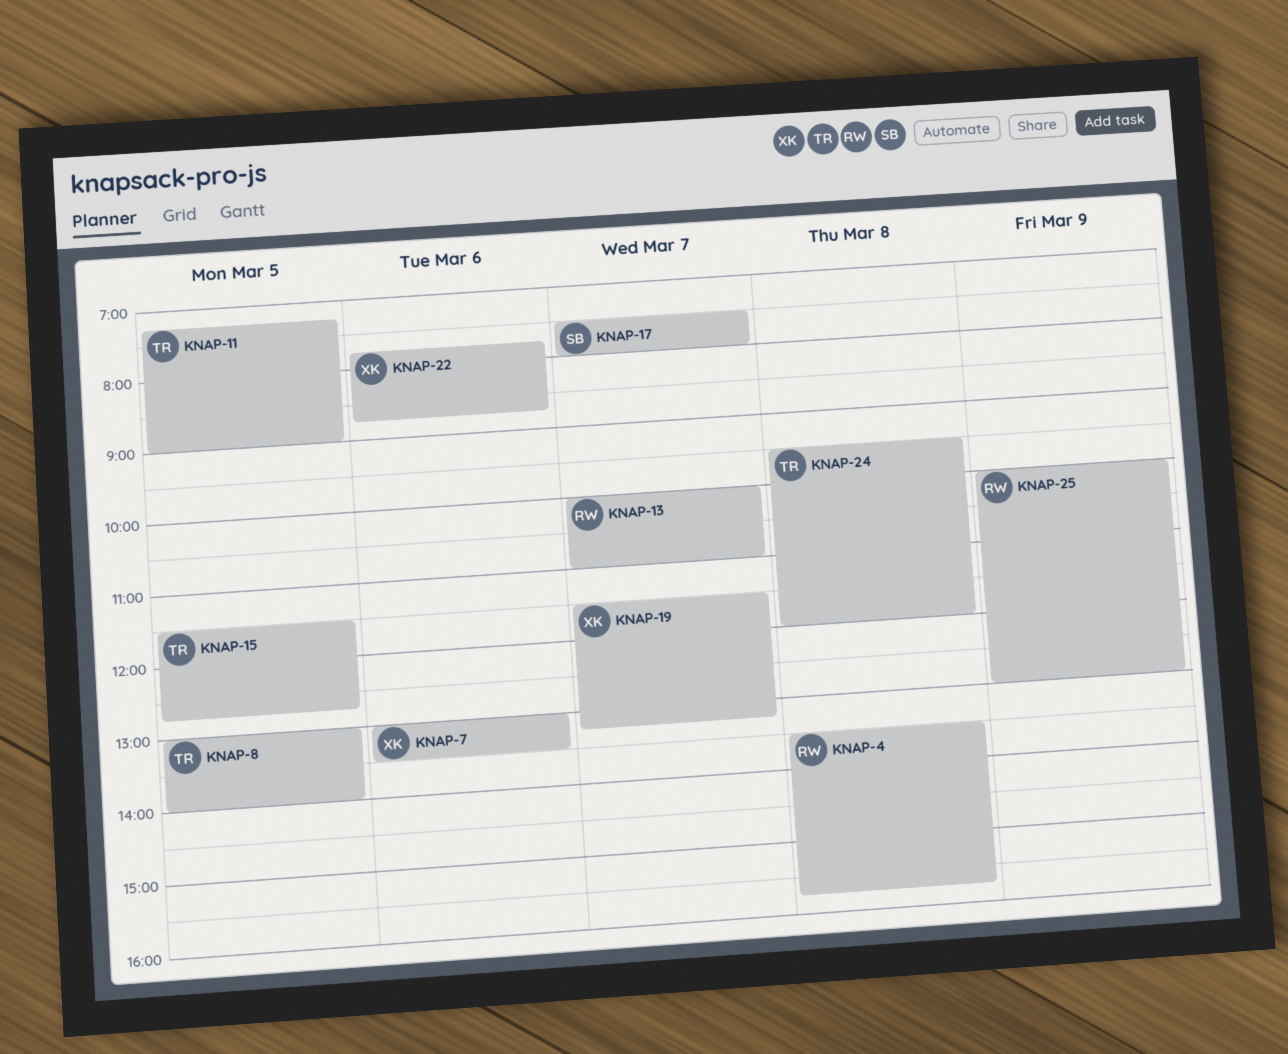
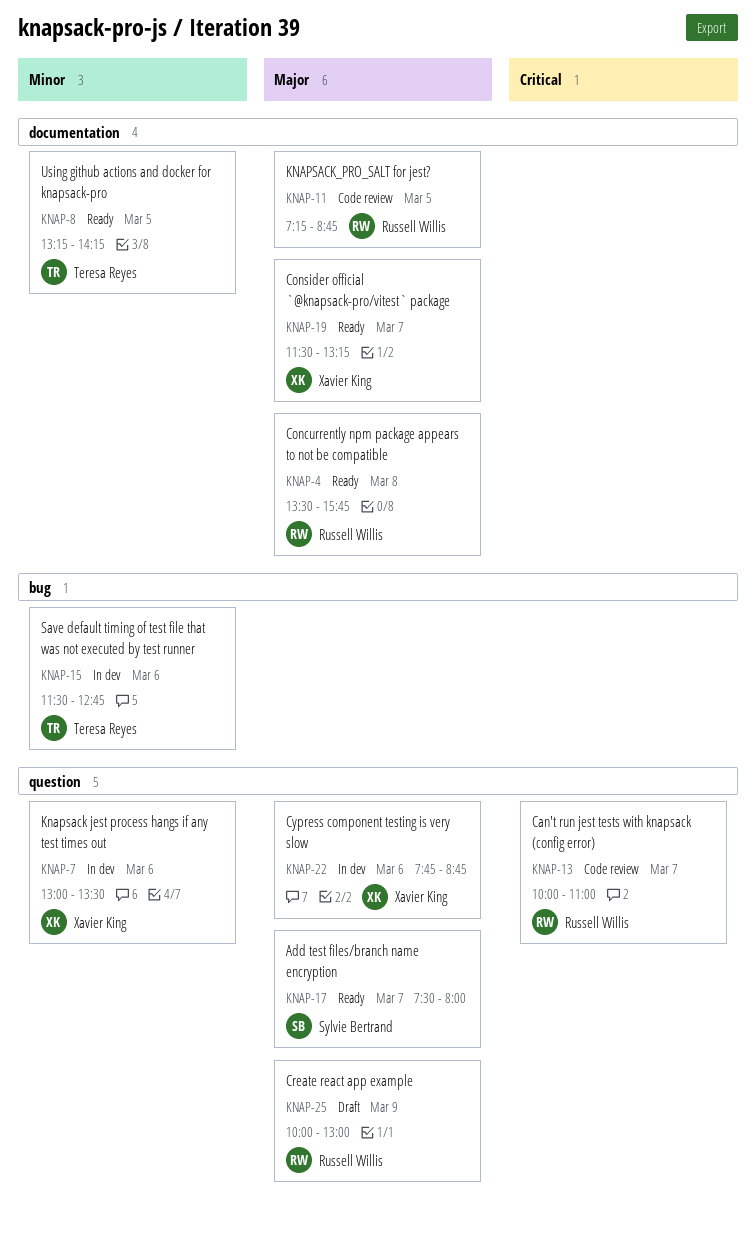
KNAP-8, begins: 13:00 -> 13:15
KNAP-8, ends: 14:00 -> 14:15
KNAP-11, owner: Teresa Reyes -> Russell Willis
KNAP-11, ends: 09:00 -> 08:45
KNAP-15, day: Mar 5 -> Mar 6
KNAP-24: present -> none

